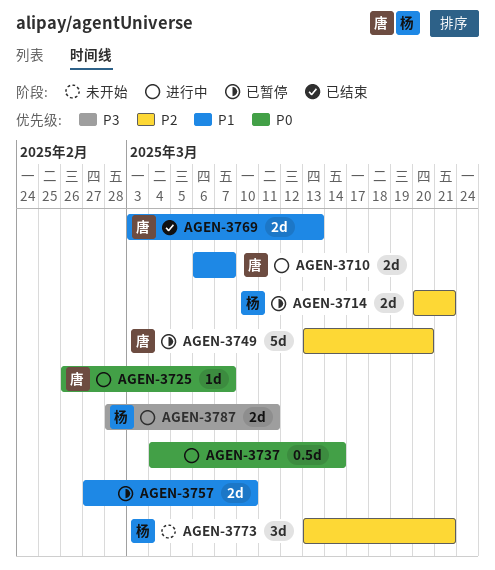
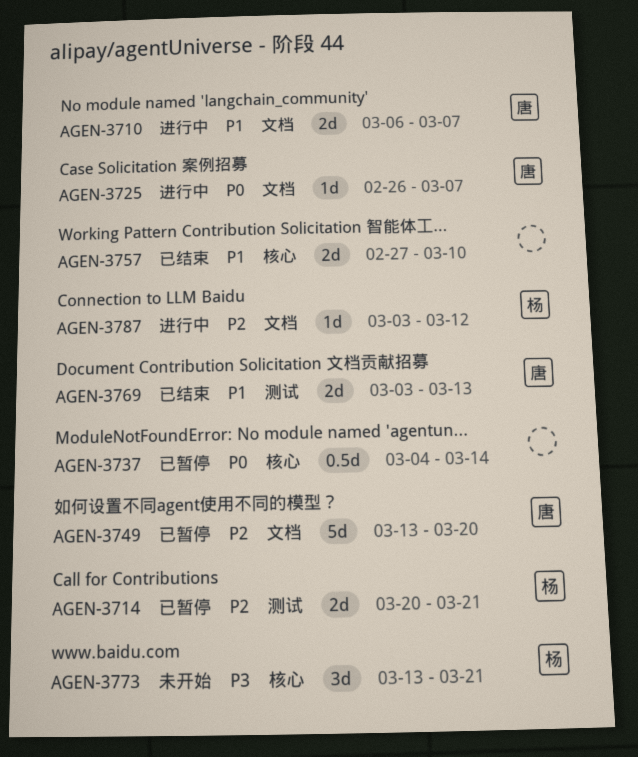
AGEN-3737, status: 进行中 -> 已暂停
AGEN-3757, status: 已暂停 -> 已结束
AGEN-3773, priority: P2 -> P3
AGEN-3787, priority: P3 -> P2
AGEN-3787, estimate: 2d -> 1d
AGEN-3787, start: Feb 28 -> Mar 3
AGEN-3787, due: Mar 11 -> Mar 12

